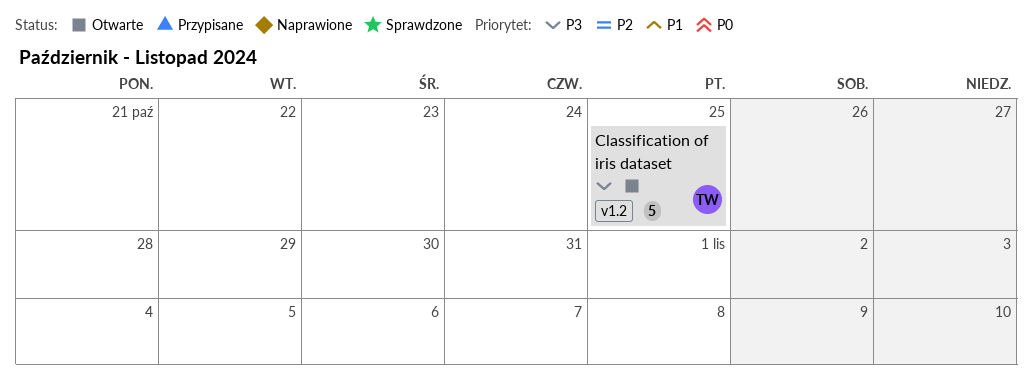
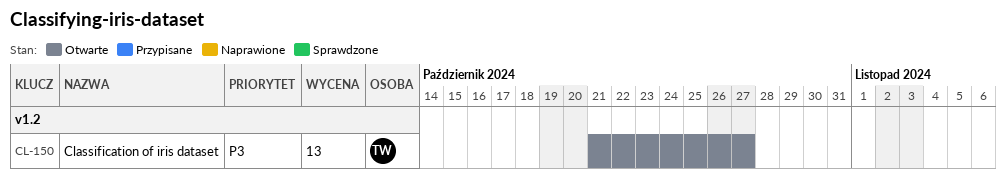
Classification of iris dataset, estimate: 5 -> 13
Classification of iris dataset, due: Oct 25 -> Oct 27

